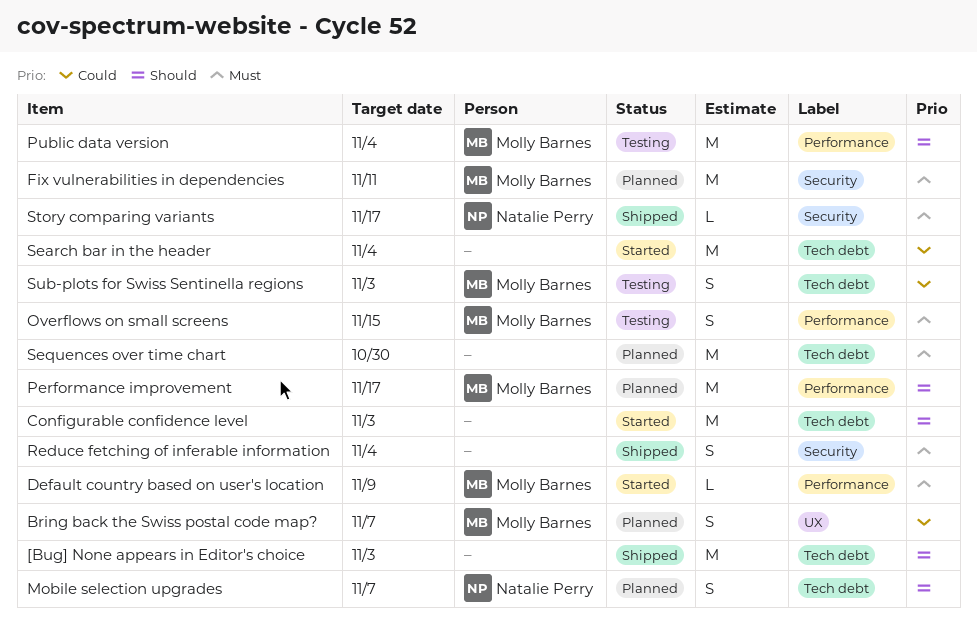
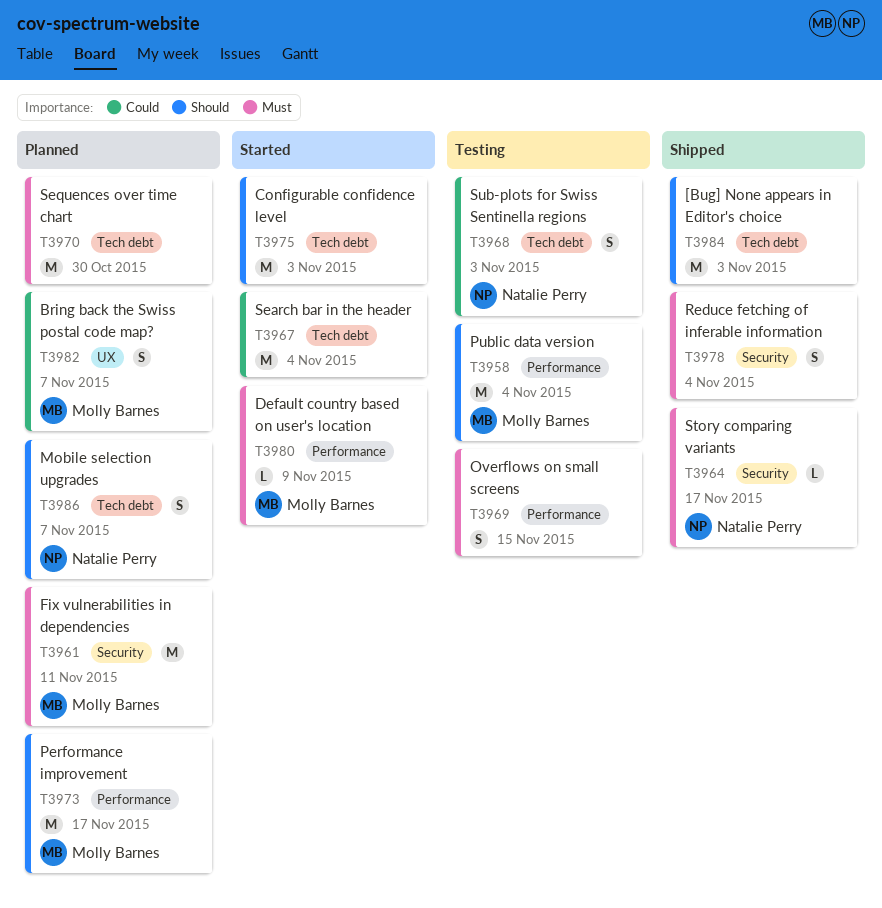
Overflows on small screens, owner: Molly Barnes -> none
Sub-plots for Swiss Sentinella regions, owner: Molly Barnes -> Natalie Perry

